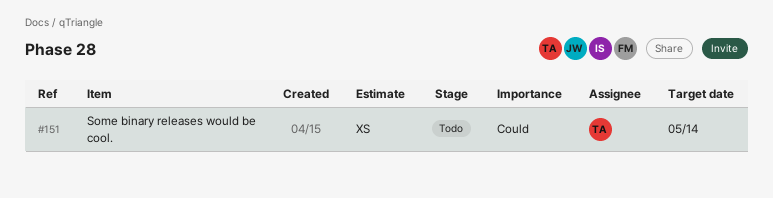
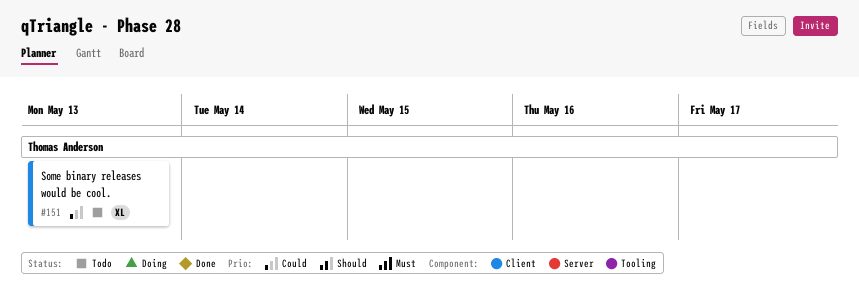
#151, estimate: XS -> XL
#151, due: May 14 -> May 13

